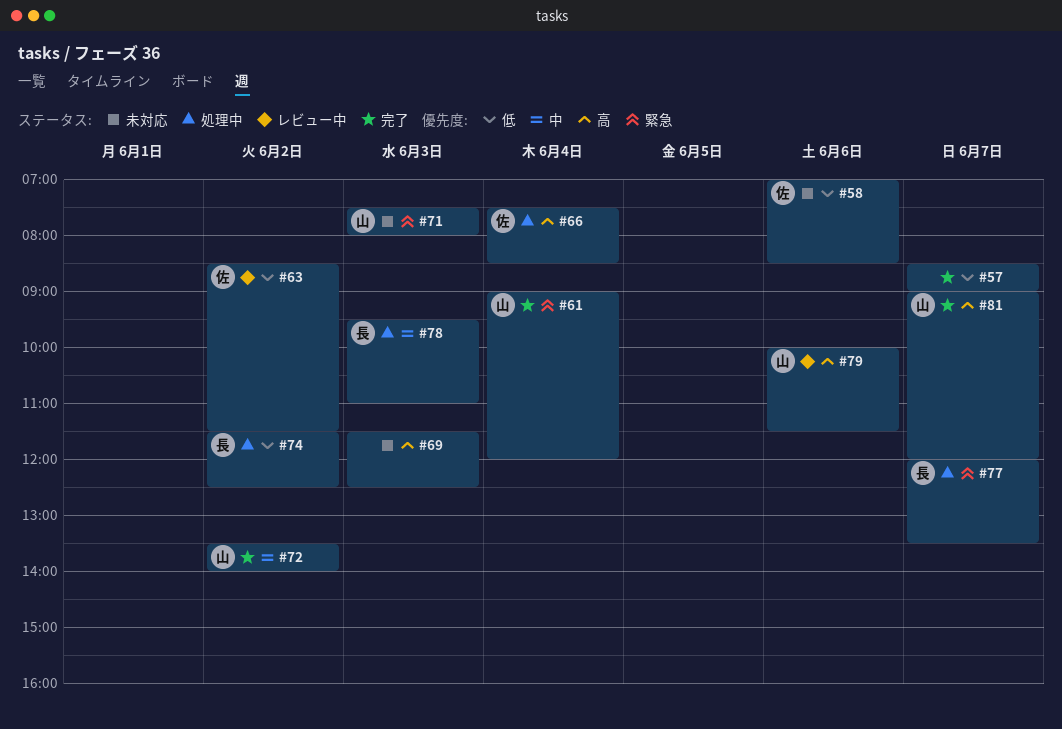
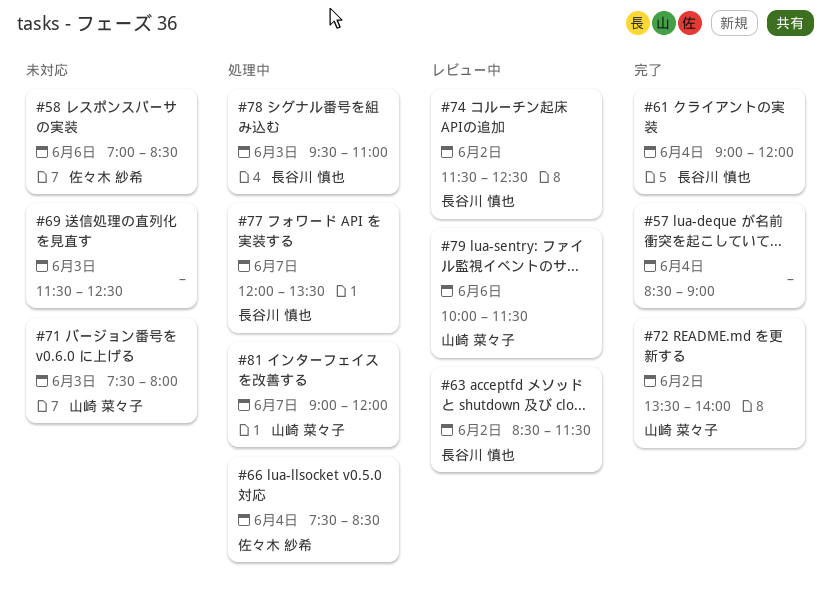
#57, day: Jun 7 -> Jun 4
#61, owner: 山崎 菜々子 -> 長谷川 慎也
#63, owner: 佐々木 紗希 -> 長谷川 慎也
#74, status: 処理中 -> レビュー中
#81, status: 完了 -> 処理中

